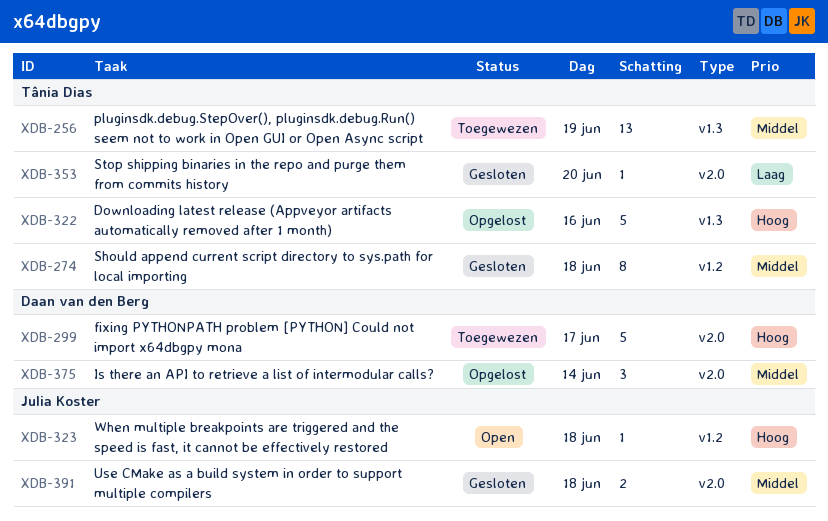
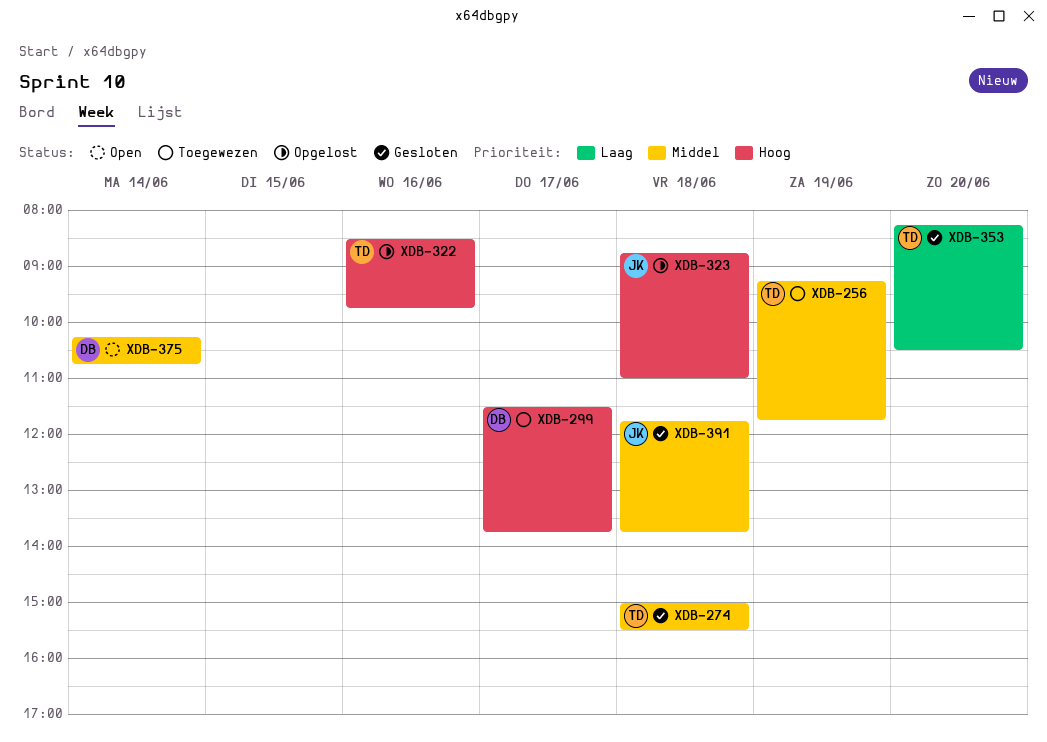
XDB-323, status: Open -> Opgelost
XDB-375, status: Opgelost -> Open

